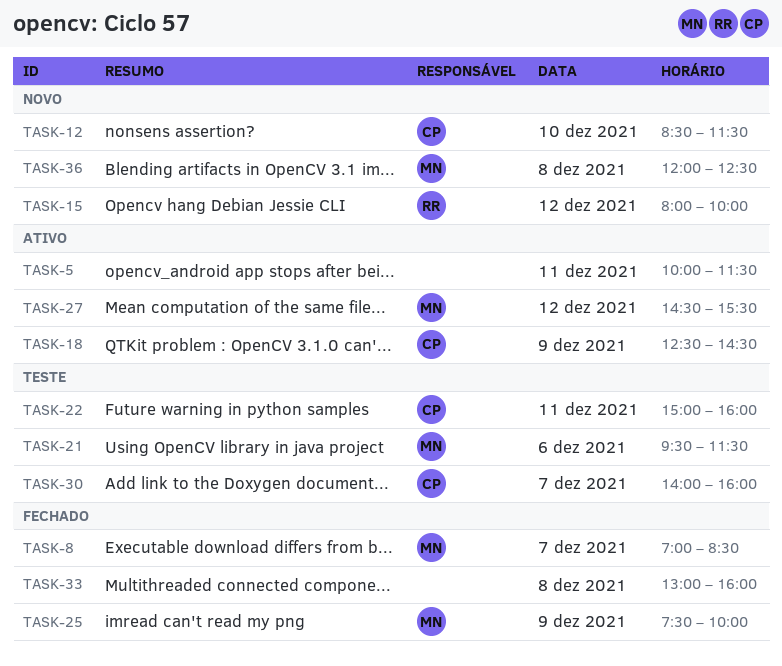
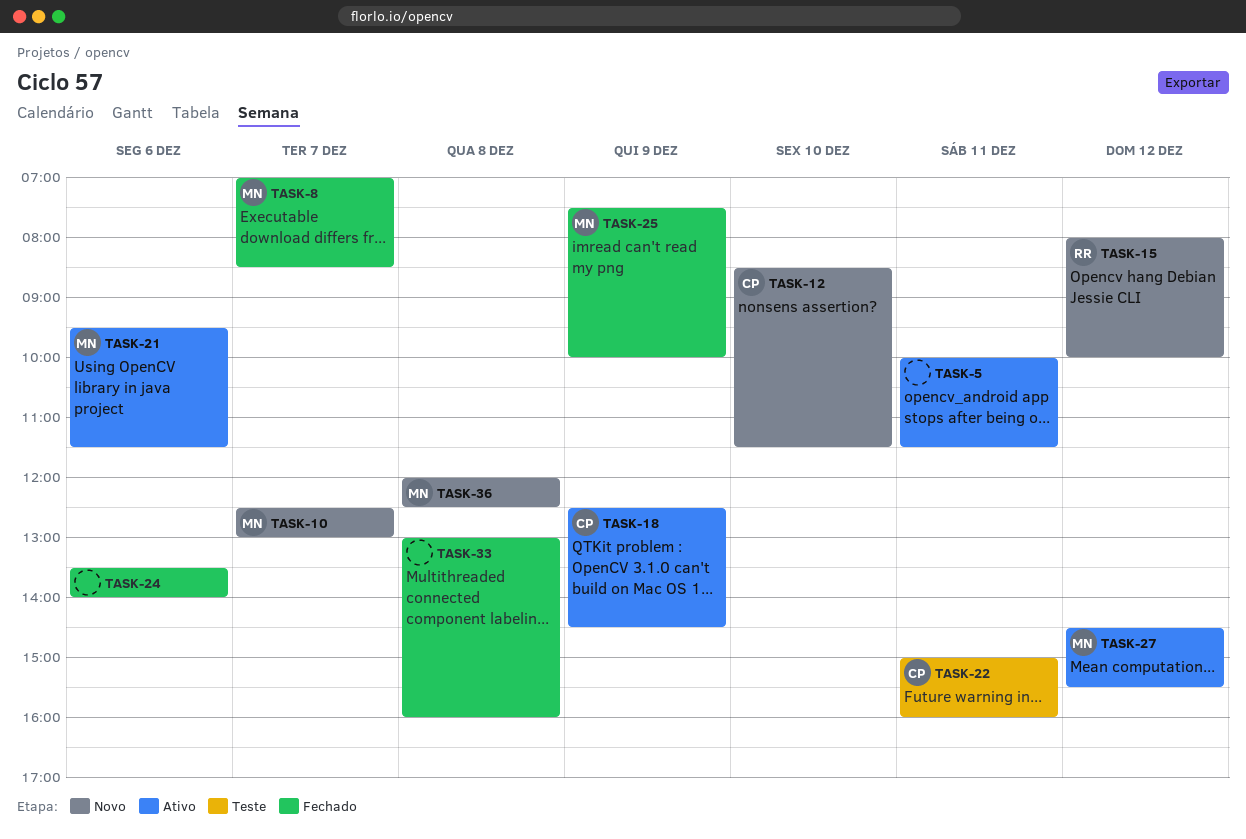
TASK-10: none -> present
TASK-21, status: Teste -> Ativo
TASK-24: none -> present
TASK-30: present -> none

